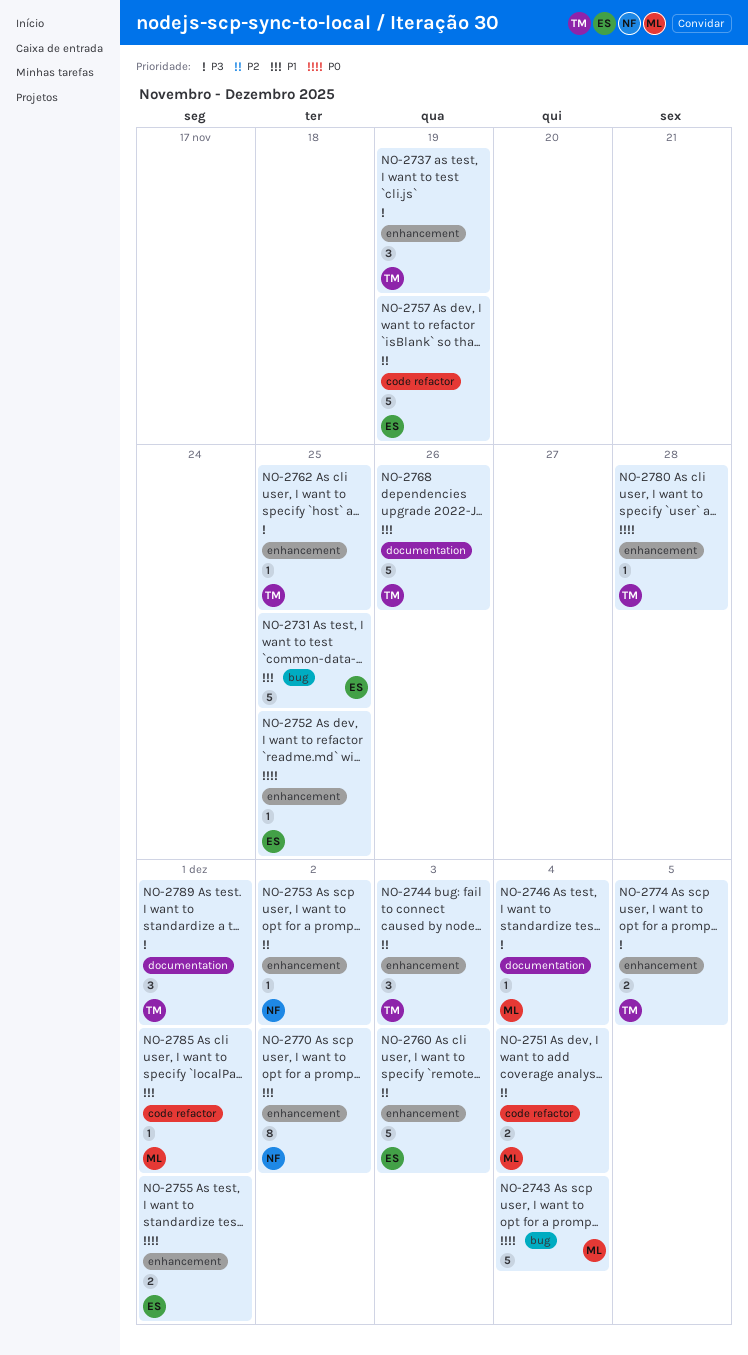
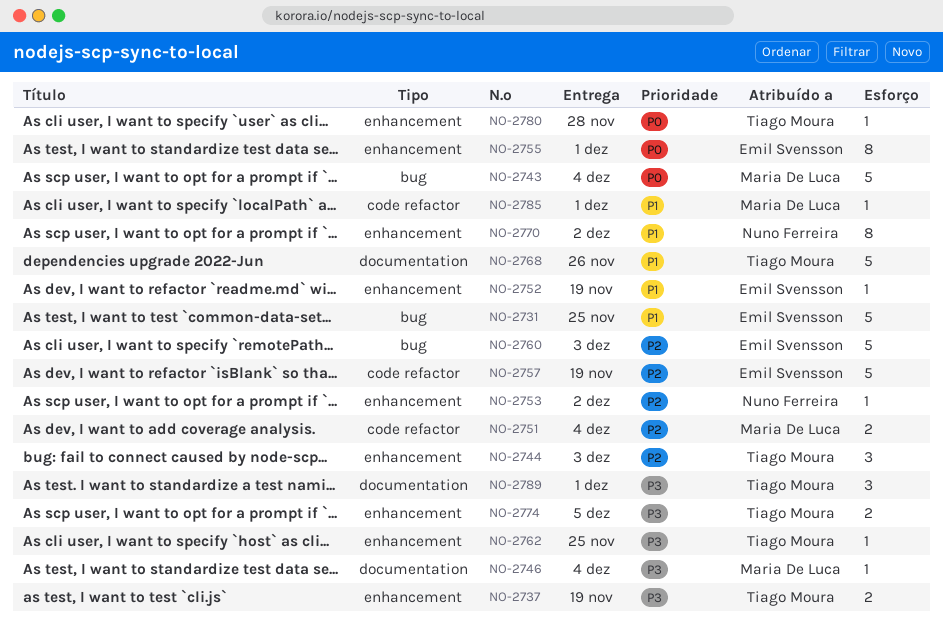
NO-2737, estimate: 3 -> 2
NO-2752, priority: P0 -> P1
NO-2752, due: Nov 25 -> Nov 19
NO-2755, estimate: 2 -> 8
NO-2760, label: enhancement -> bug

